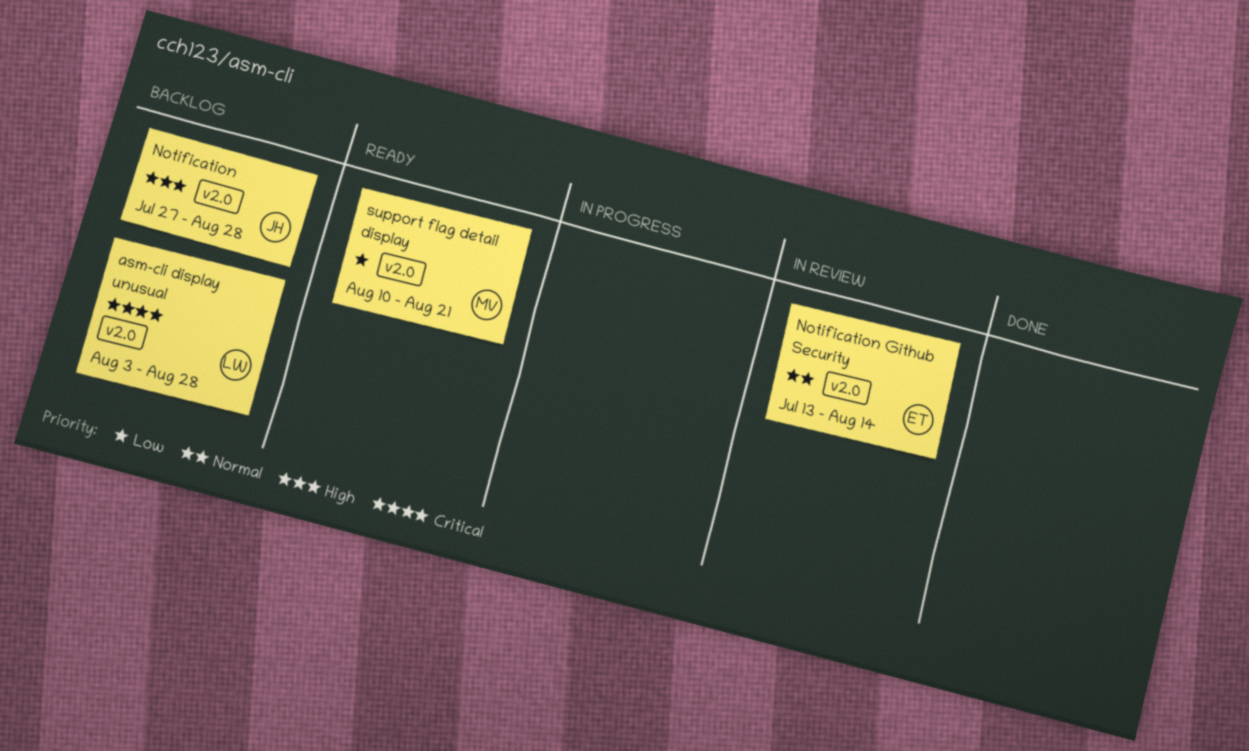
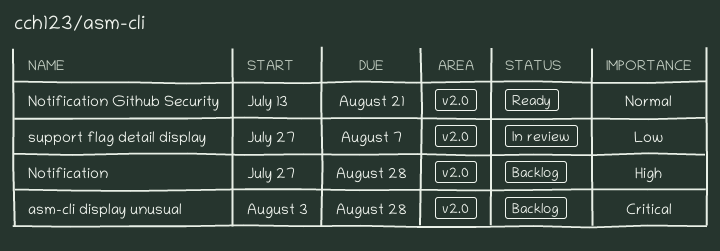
Notification Github Security, status: In review -> Ready
Notification Github Security, due: Aug 14 -> Aug 21
support flag detail display, status: Ready -> In review
support flag detail display, start: Aug 10 -> Jul 27
support flag detail display, due: Aug 21 -> Aug 7

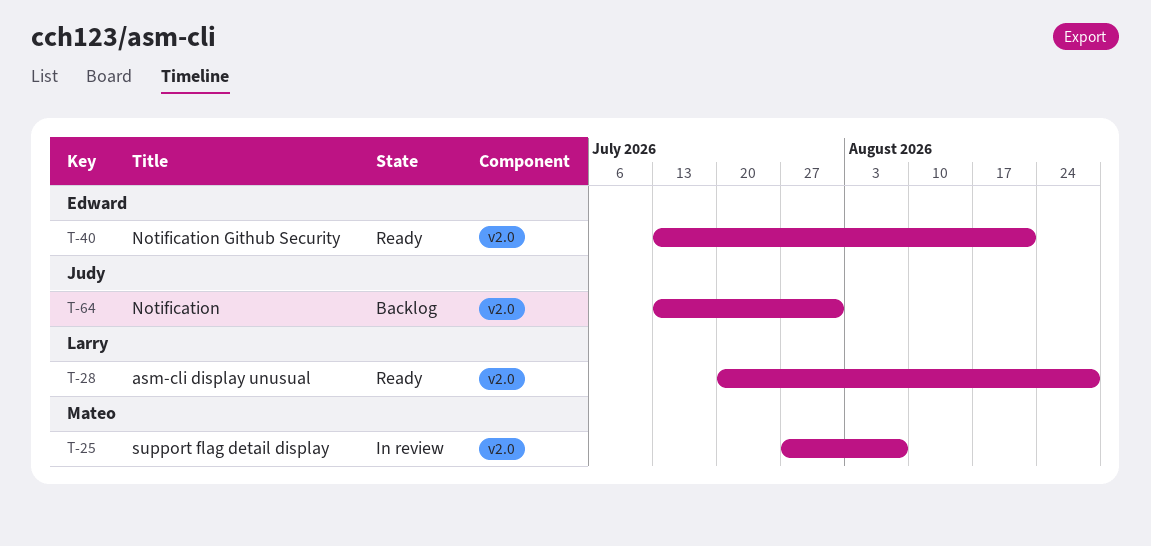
asm-cli display unusual, status: Backlog -> Ready
asm-cli display unusual, start: Aug 3 -> Jul 20
Notification, start: Jul 27 -> Jul 13
Notification, due: Aug 28 -> Jul 31

